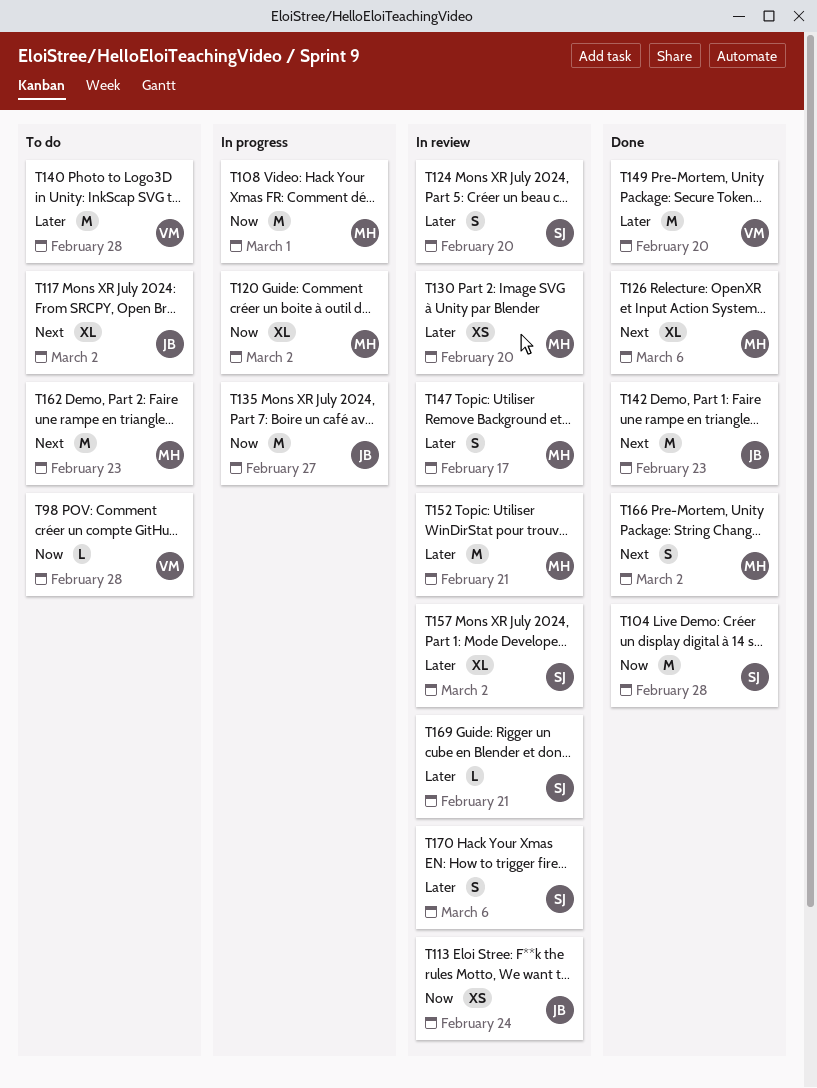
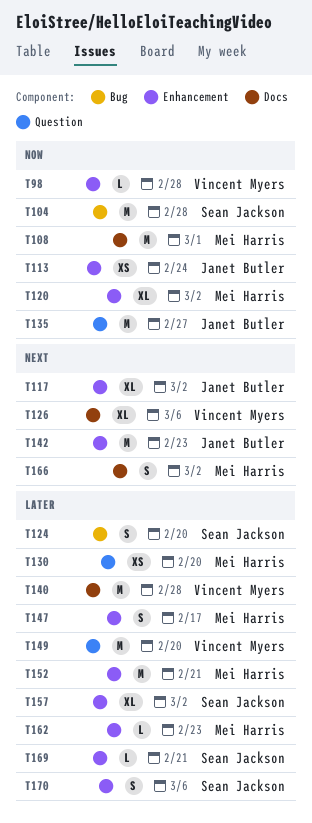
T126, owner: Mei Harris -> Vincent Myers
T162, priority: Next -> Later
T162, estimate: M -> L

